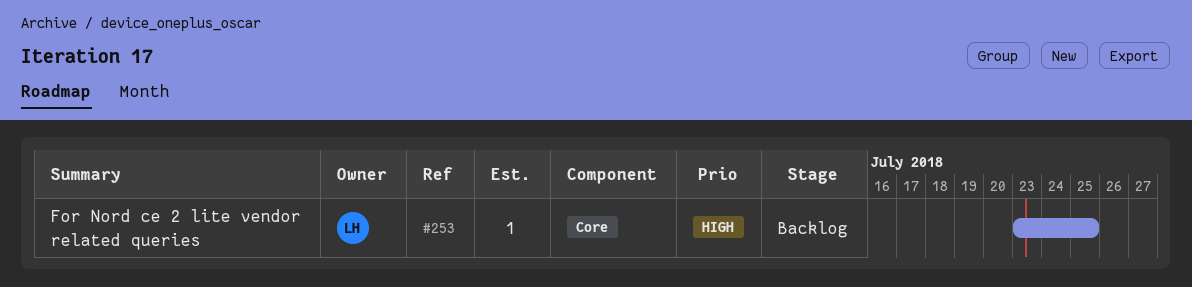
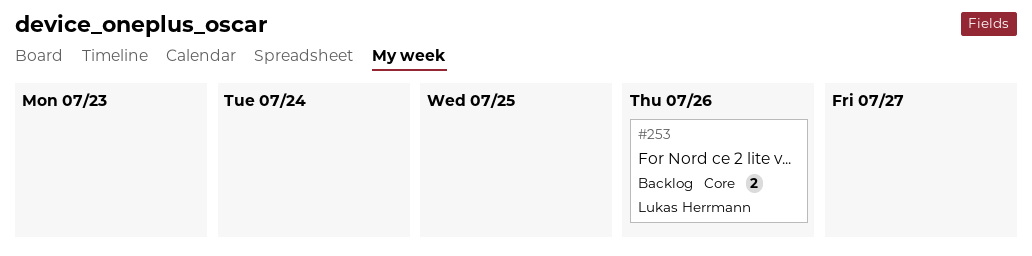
#253, estimate: 1 -> 2
#253, due: Jul 25 -> Jul 26

